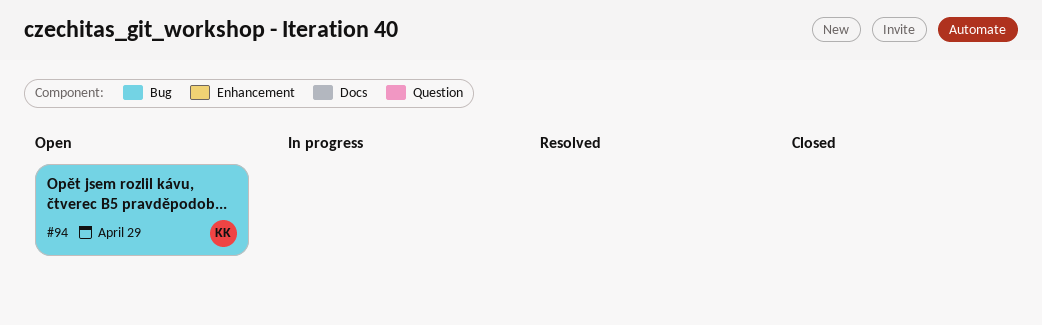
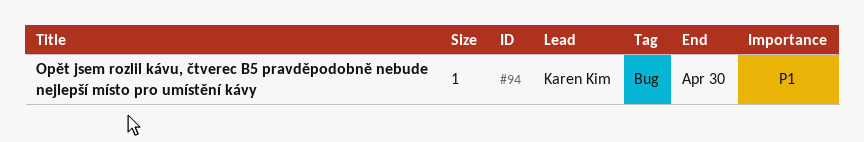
#94, due: Apr 29 -> Apr 30

